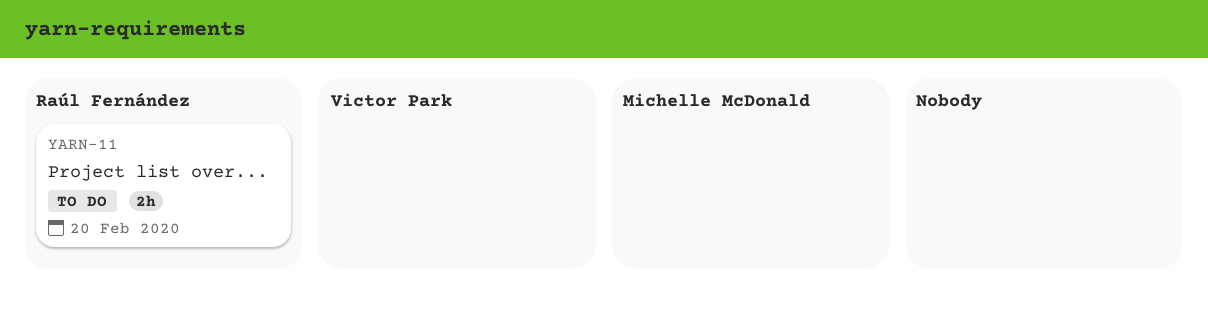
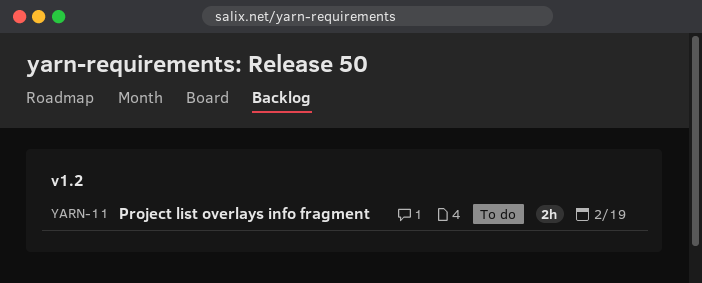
YARN-11, due: Feb 20 -> Feb 19

